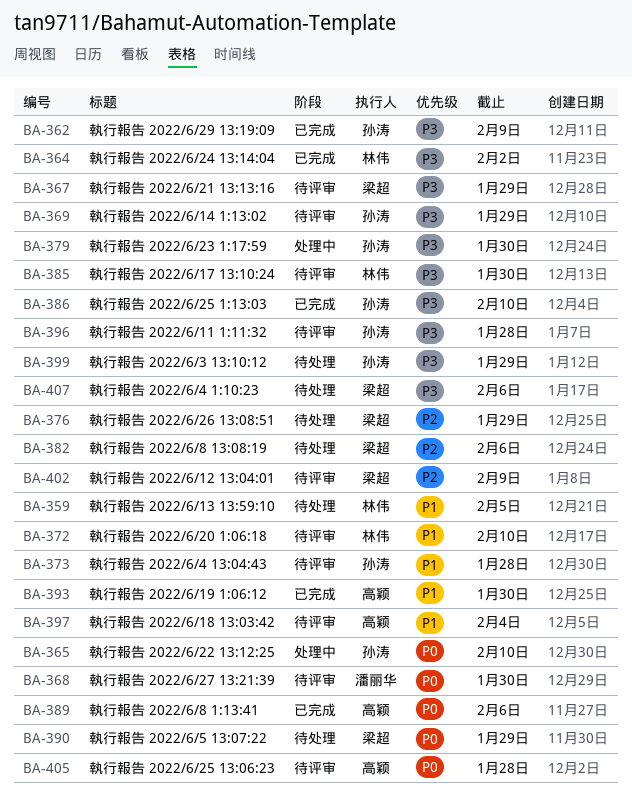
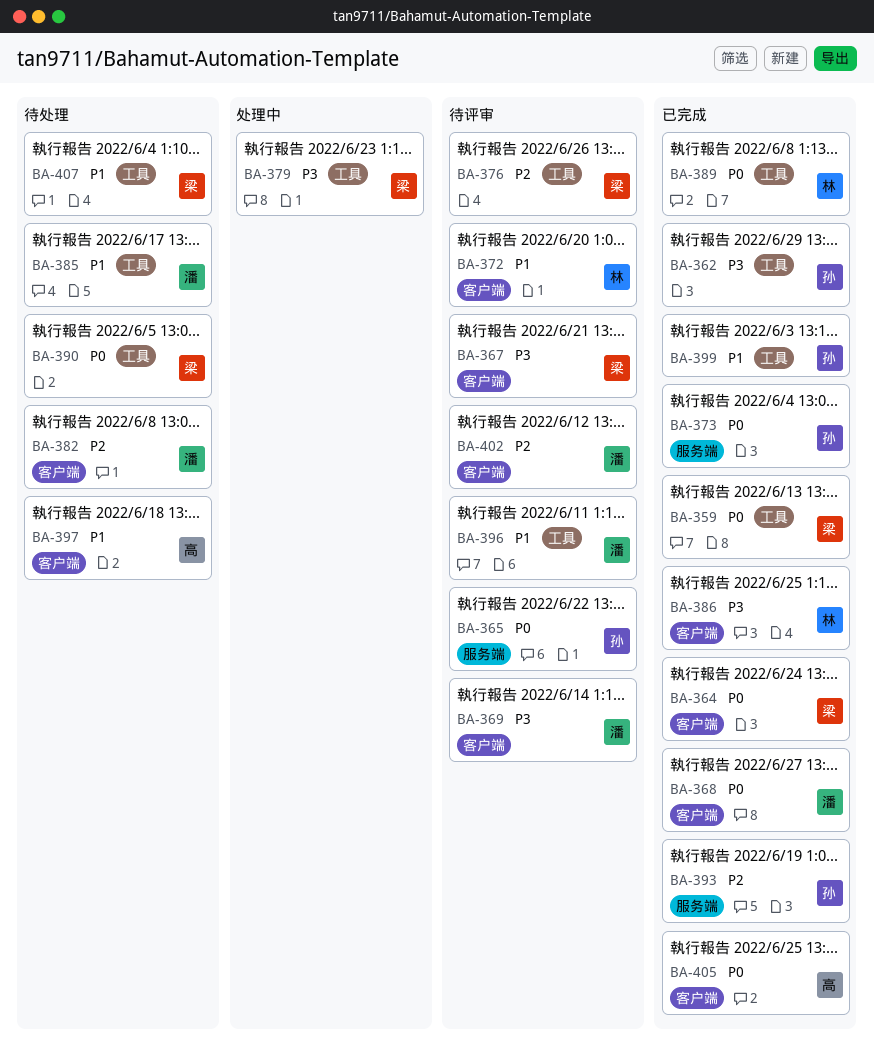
BA-359, status: 待处理 -> 已完成
BA-359, owner: 林伟 -> 梁超
BA-359, priority: P1 -> P0
BA-364, owner: 林伟 -> 梁超
BA-364, priority: P3 -> P0
BA-365, status: 处理中 -> 待评审
BA-368, status: 待评审 -> 已完成
BA-369, owner: 孙涛 -> 潘丽华
BA-373, status: 待评审 -> 已完成
BA-373, priority: P1 -> P0
BA-376, status: 待处理 -> 待评审
BA-379, owner: 孙涛 -> 梁超
BA-382, owner: 梁超 -> 潘丽华
BA-385, status: 待评审 -> 待处理
BA-385, owner: 林伟 -> 潘丽华
BA-385, priority: P3 -> P1
BA-386, owner: 孙涛 -> 林伟
BA-389, owner: 高颖 -> 林伟
BA-393, owner: 高颖 -> 孙涛
BA-393, priority: P1 -> P2
BA-396, owner: 孙涛 -> 潘丽华
BA-396, priority: P3 -> P1
BA-397, status: 待评审 -> 待处理
BA-399, status: 待处理 -> 已完成
BA-399, priority: P3 -> P1
BA-402, owner: 梁超 -> 潘丽华
BA-405, status: 待评审 -> 已完成
BA-407, priority: P3 -> P1

